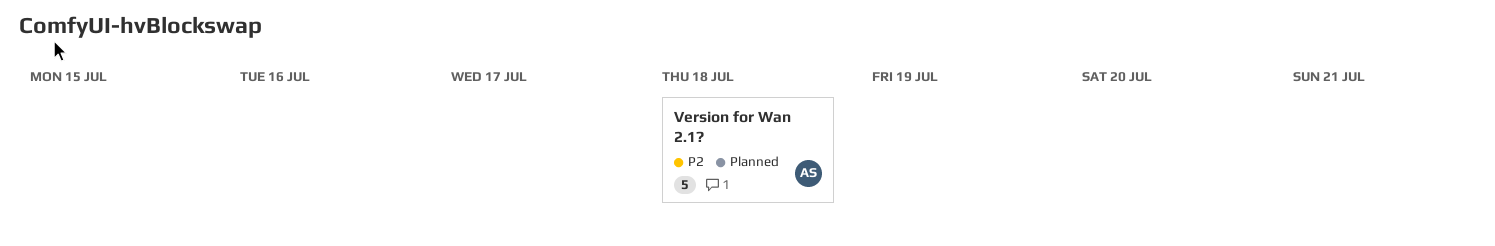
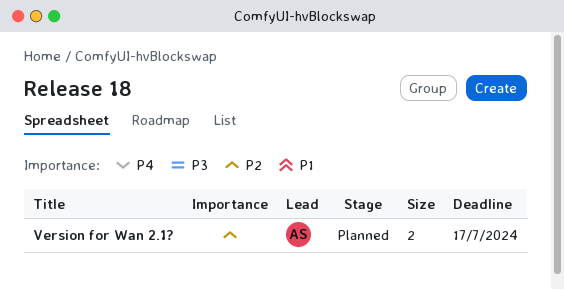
Version for Wan 2.1?, estimate: 5 -> 2
Version for Wan 2.1?, due: Jul 18 -> Jul 17

